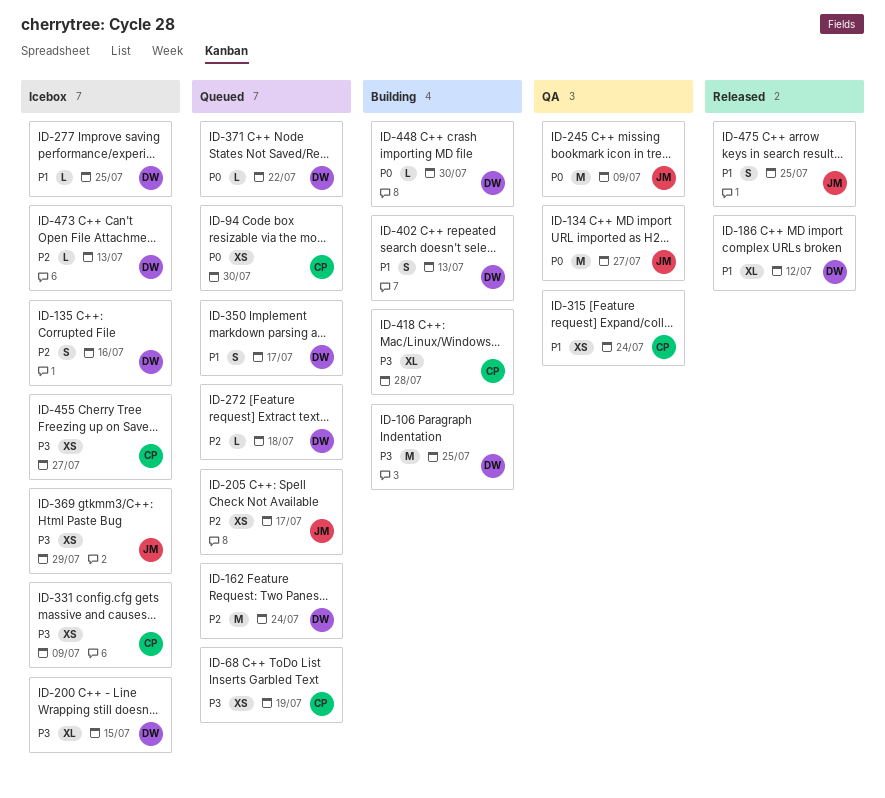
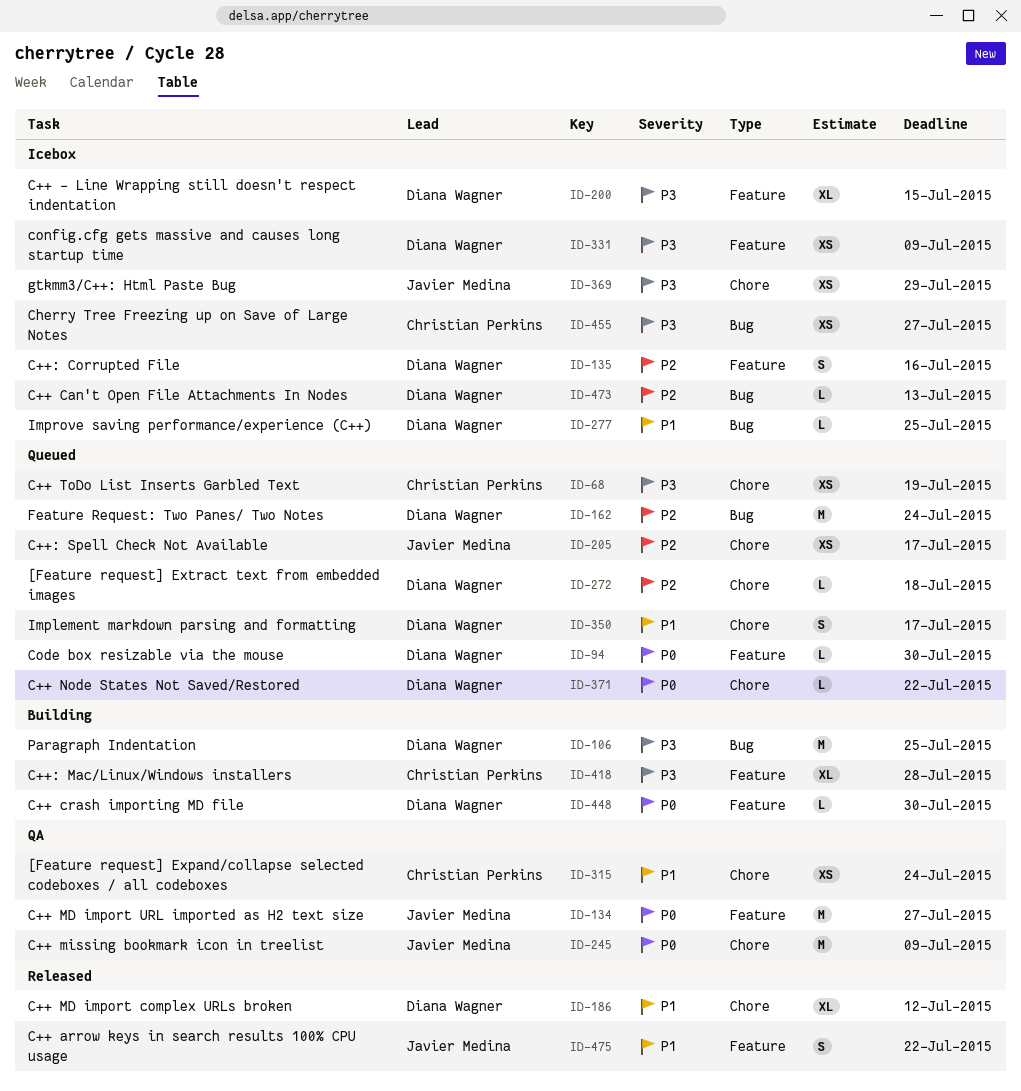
ID-94, owner: Christian Perkins -> Diana Wagner
ID-94, estimate: XS -> L
ID-331, owner: Christian Perkins -> Diana Wagner
ID-402: present -> none
ID-475, due: Jul 25 -> Jul 22

